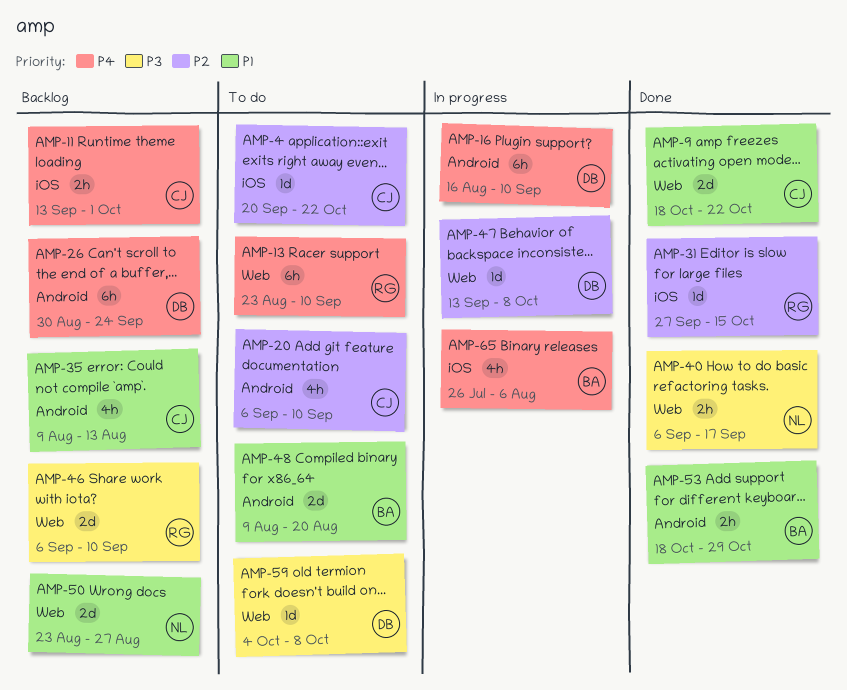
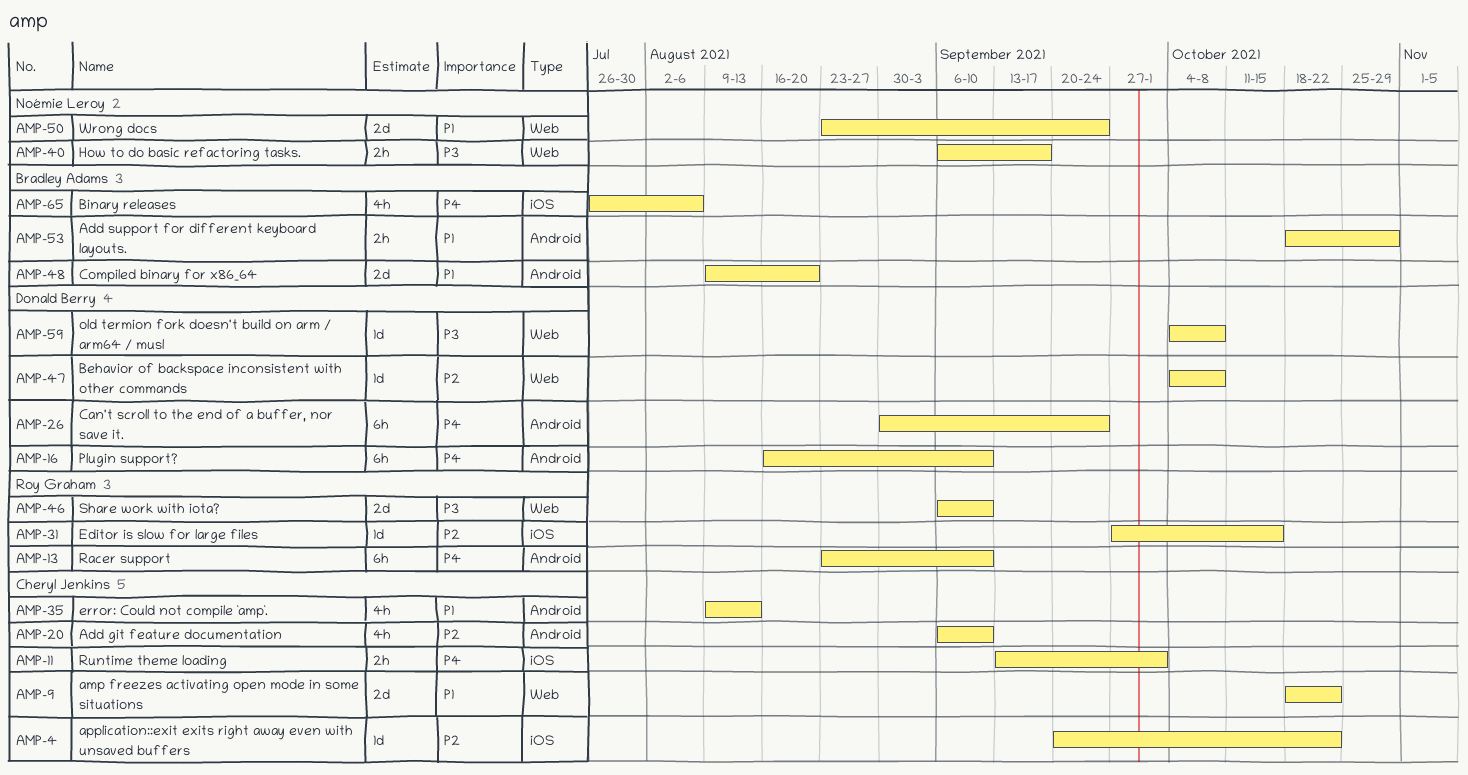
AMP-13, label: Web -> Android
AMP-47, start: Sep 13 -> Oct 4
AMP-50, due: Aug 27 -> Sep 24

